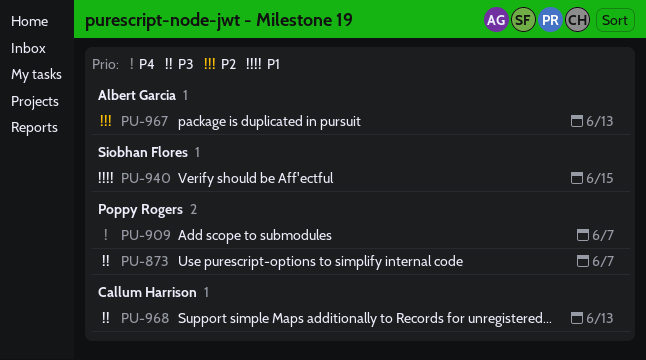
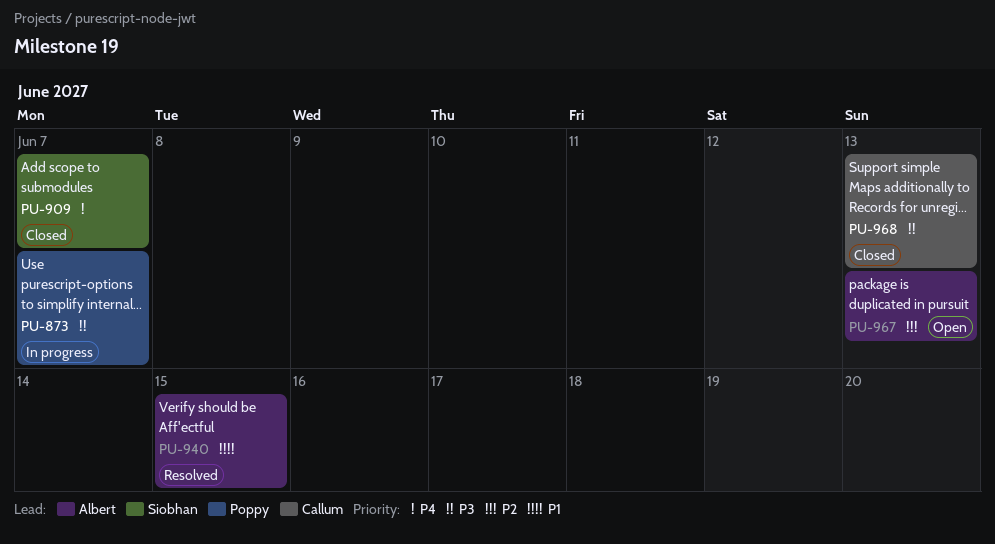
PU-909, owner: Poppy Rogers -> Siobhan Flores
PU-940, owner: Siobhan Flores -> Albert Garcia

